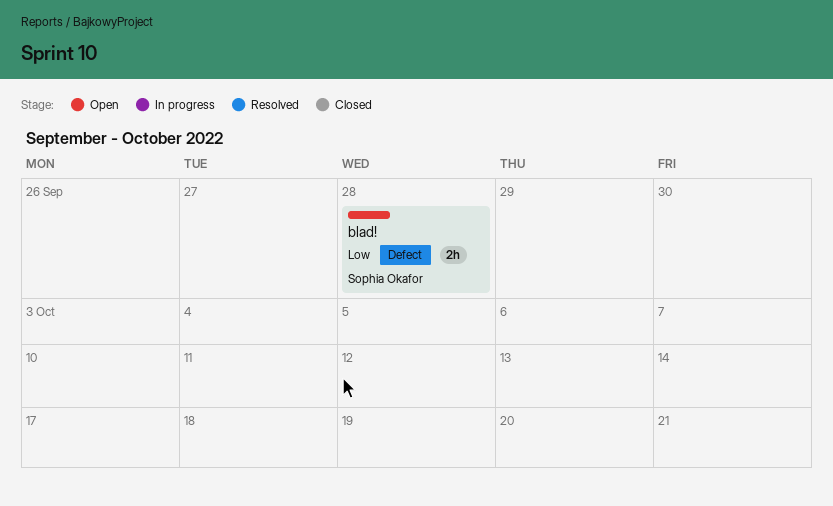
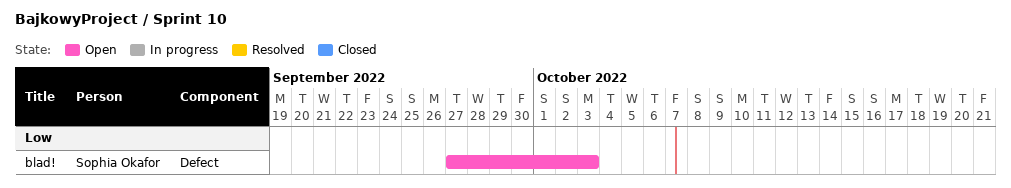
blad!, due: Sep 28 -> Oct 3

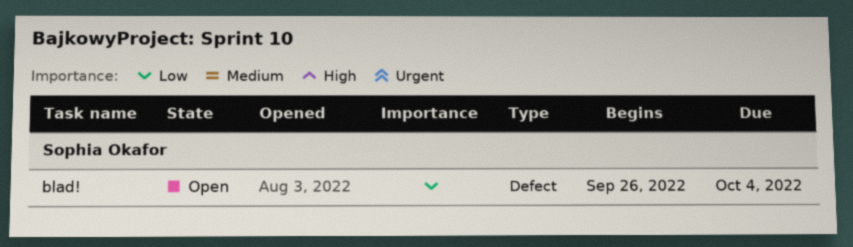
blad!, start: Sep 27 -> Sep 26
blad!, due: Oct 3 -> Oct 4

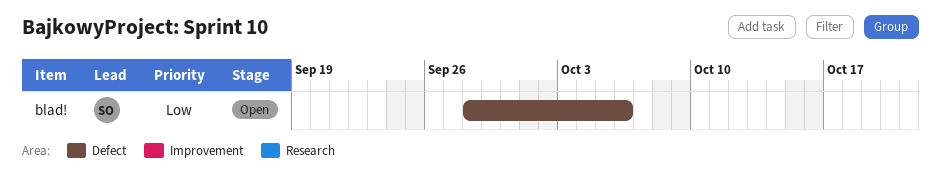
blad!, start: Sep 26 -> Sep 28
blad!, due: Oct 4 -> Oct 6

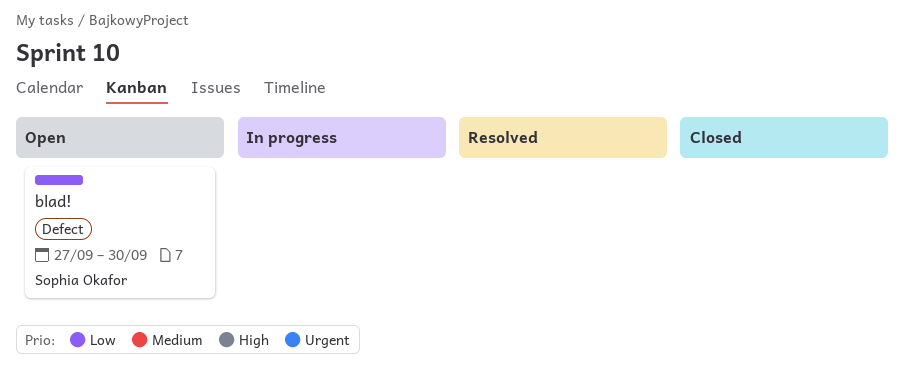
blad!, start: Sep 28 -> Sep 27
blad!, due: Oct 6 -> Sep 30

